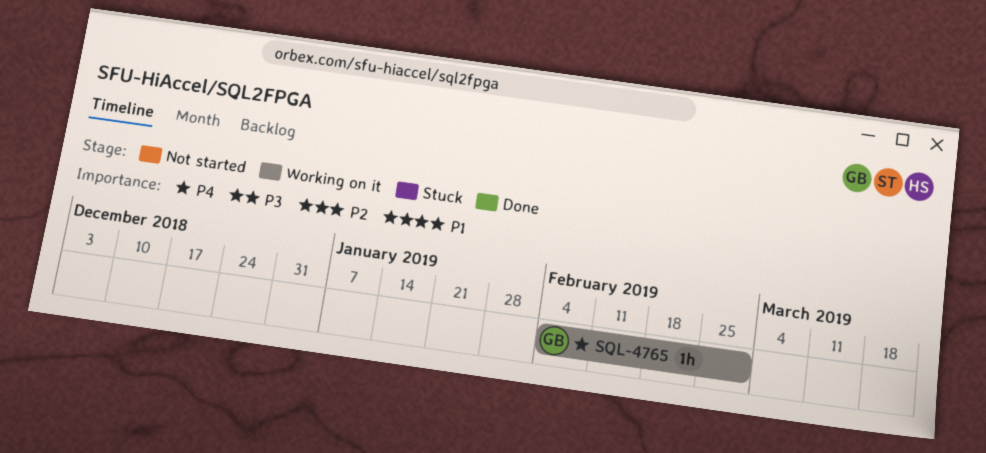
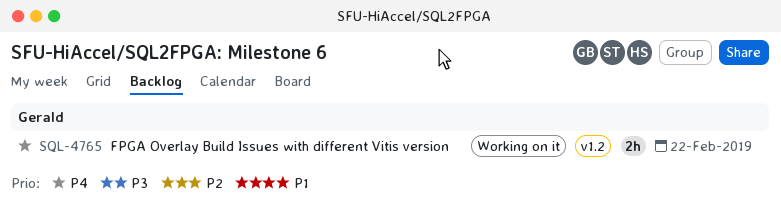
SQL-4765, estimate: 1h -> 2h
SQL-4765, due: Mar 1 -> Feb 22

